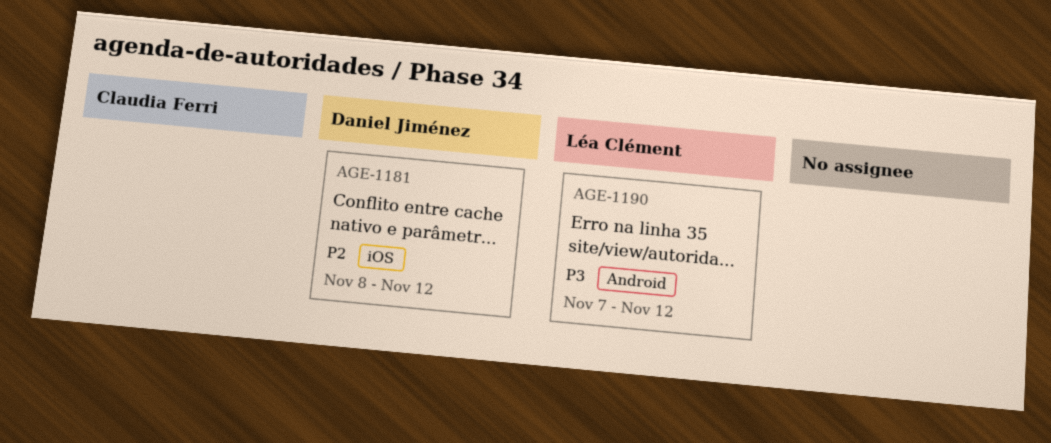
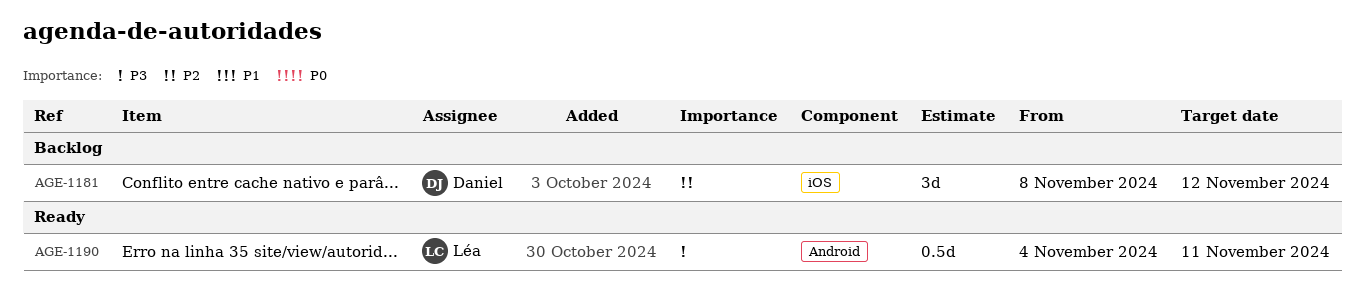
AGE-1190, start: Nov 7 -> Nov 4
AGE-1190, due: Nov 12 -> Nov 11

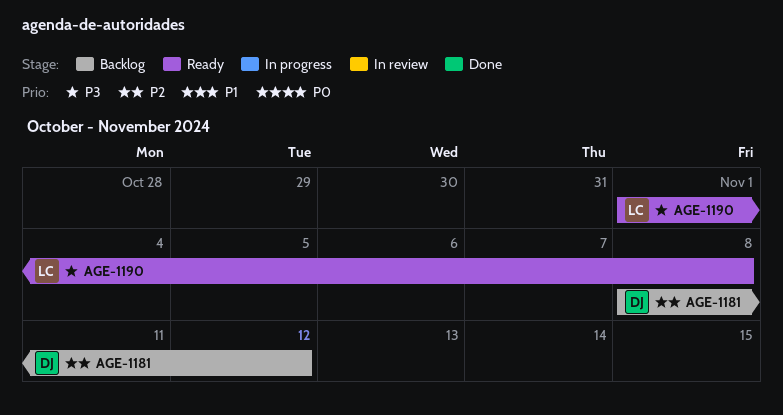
AGE-1190, start: Nov 4 -> Nov 1
AGE-1190, due: Nov 11 -> Nov 8

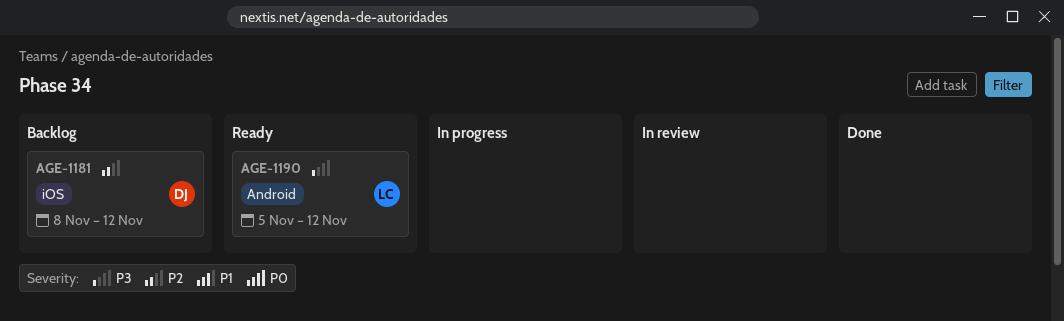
AGE-1190, start: Nov 1 -> Nov 5
AGE-1190, due: Nov 8 -> Nov 12

